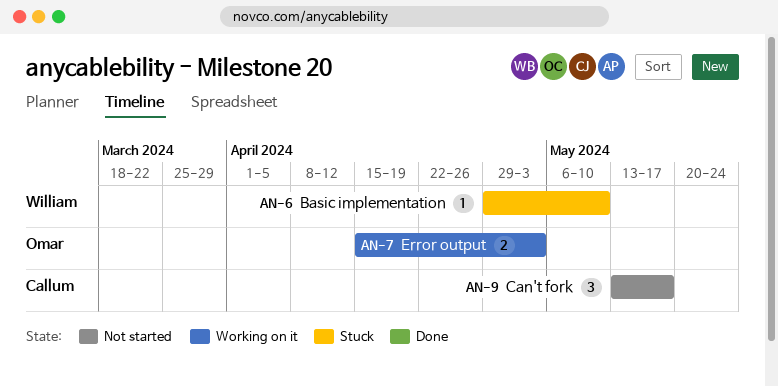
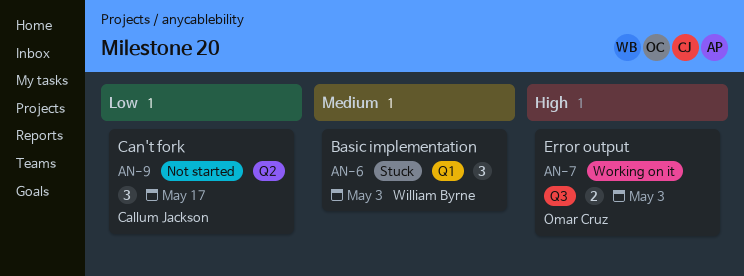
AN-6, estimate: 1 -> 3
AN-6, due: May 10 -> May 3

